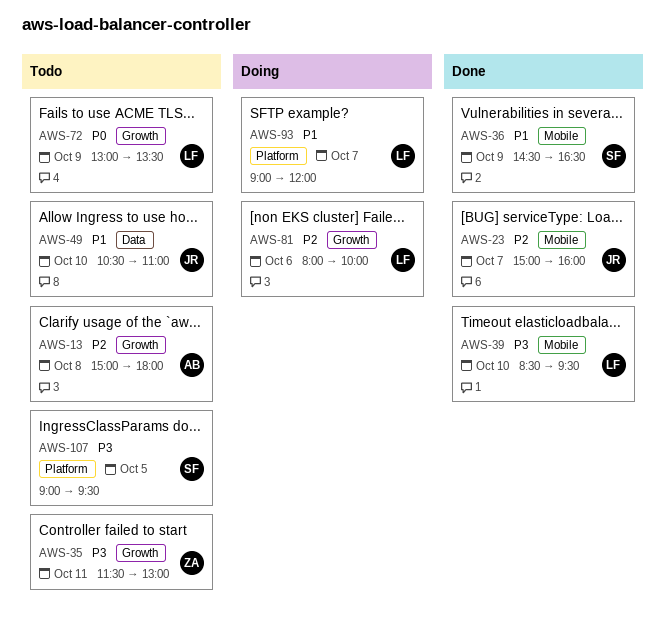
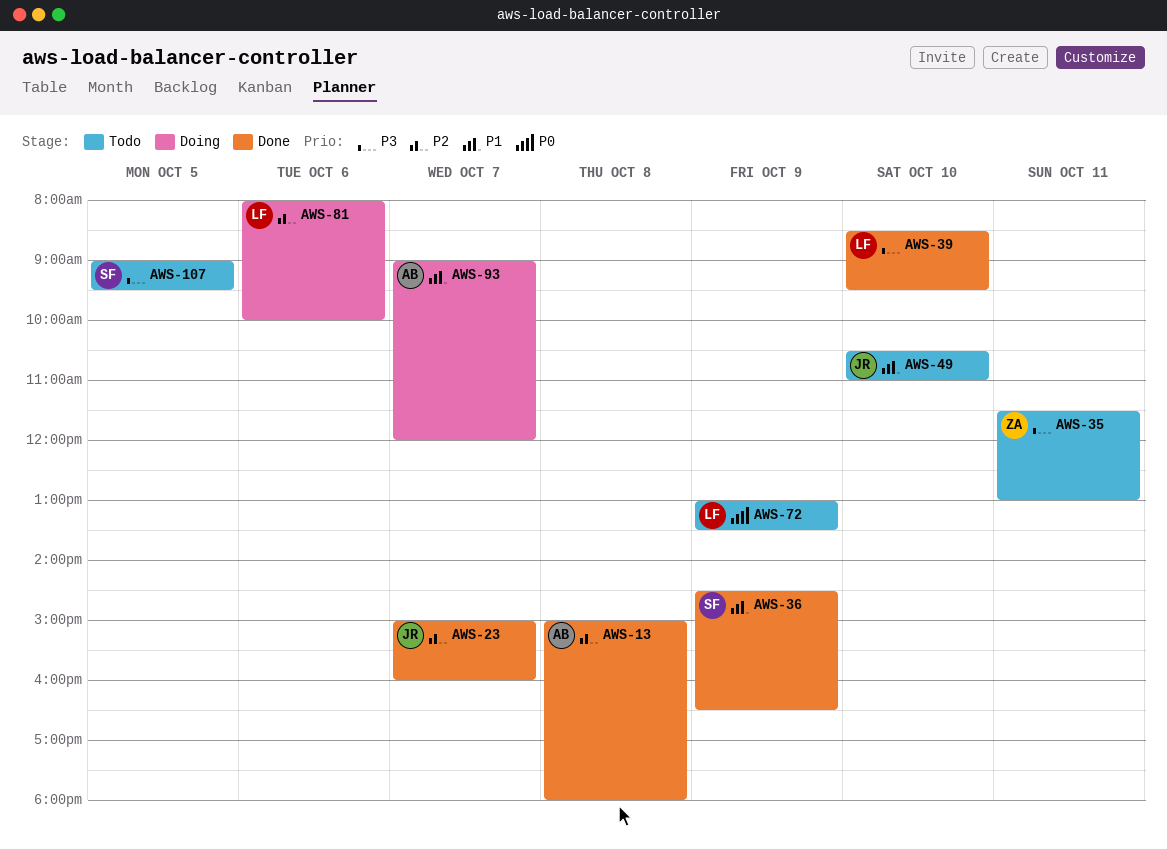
AWS-13, status: Todo -> Done
AWS-93, owner: LF -> AB

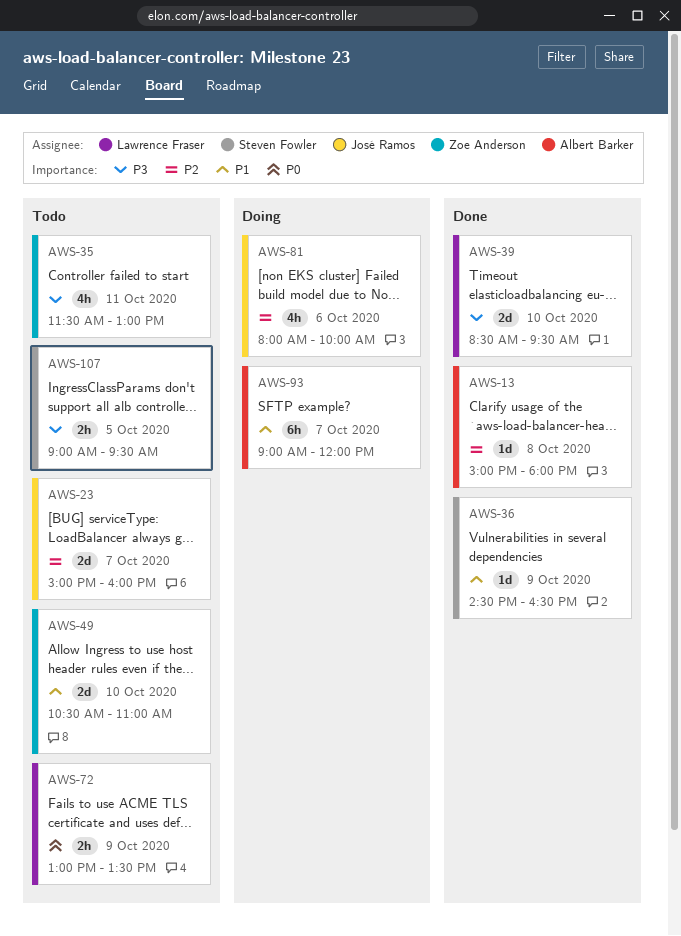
AWS-23, status: Done -> Todo
AWS-49, owner: José Ramos -> Zoe Anderson
AWS-81, owner: Lawrence Fraser -> José Ramos

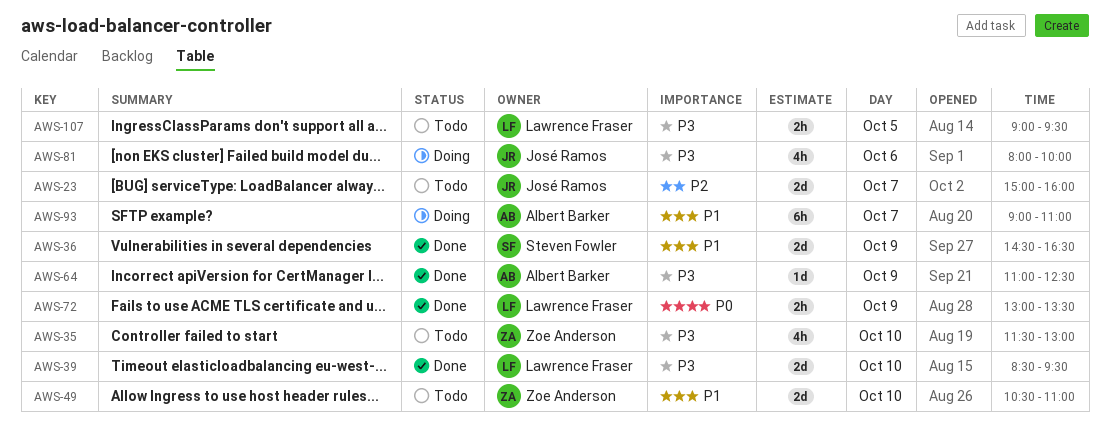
AWS-13: present -> none
AWS-35, day: Oct 11 -> Oct 10
AWS-36, estimate: 1d -> 2d
AWS-64: none -> present
AWS-72, status: Todo -> Done
AWS-81, priority: P2 -> P3
AWS-93, ends: 12:00 -> 11:00
AWS-107, owner: Steven Fowler -> Lawrence Fraser

